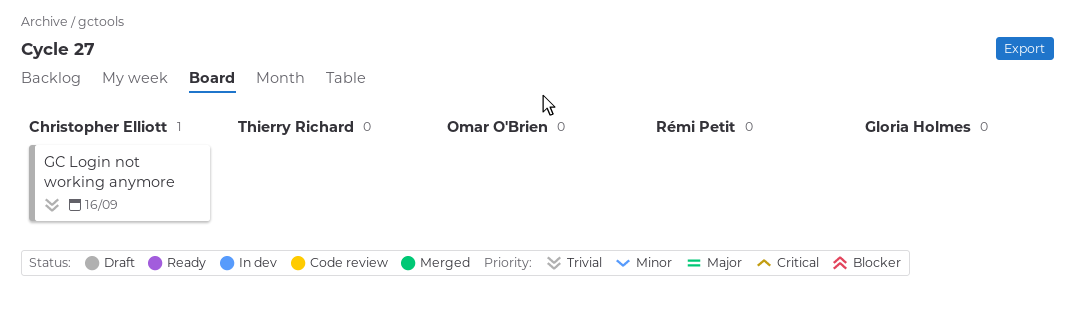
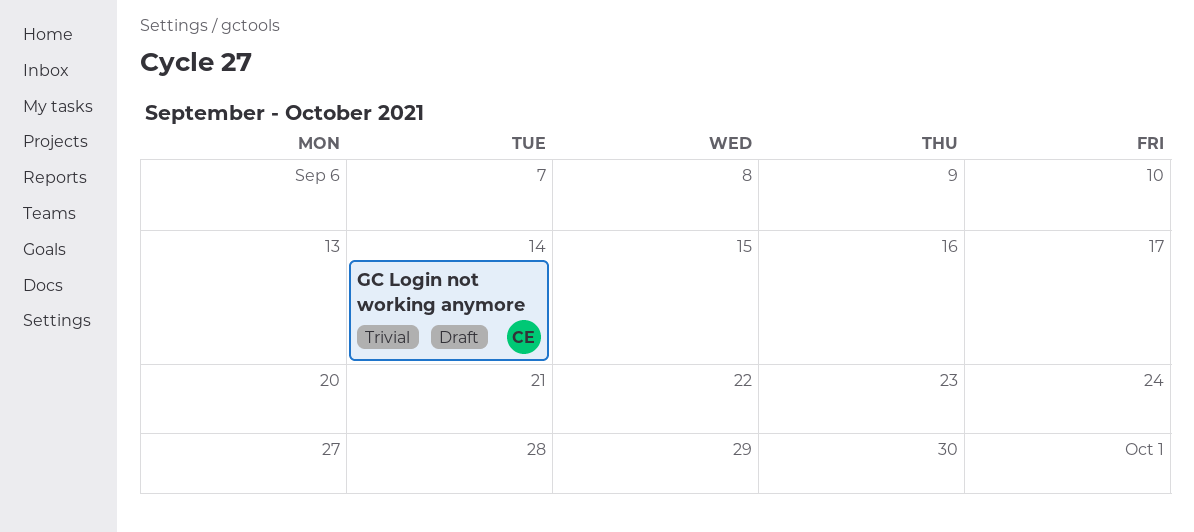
GC Login not working anymore, due: Sep 16 -> Sep 14

